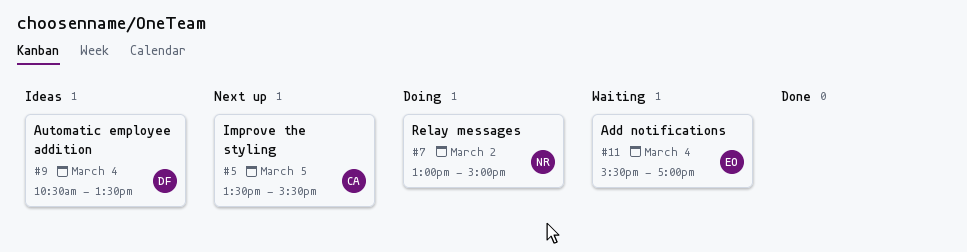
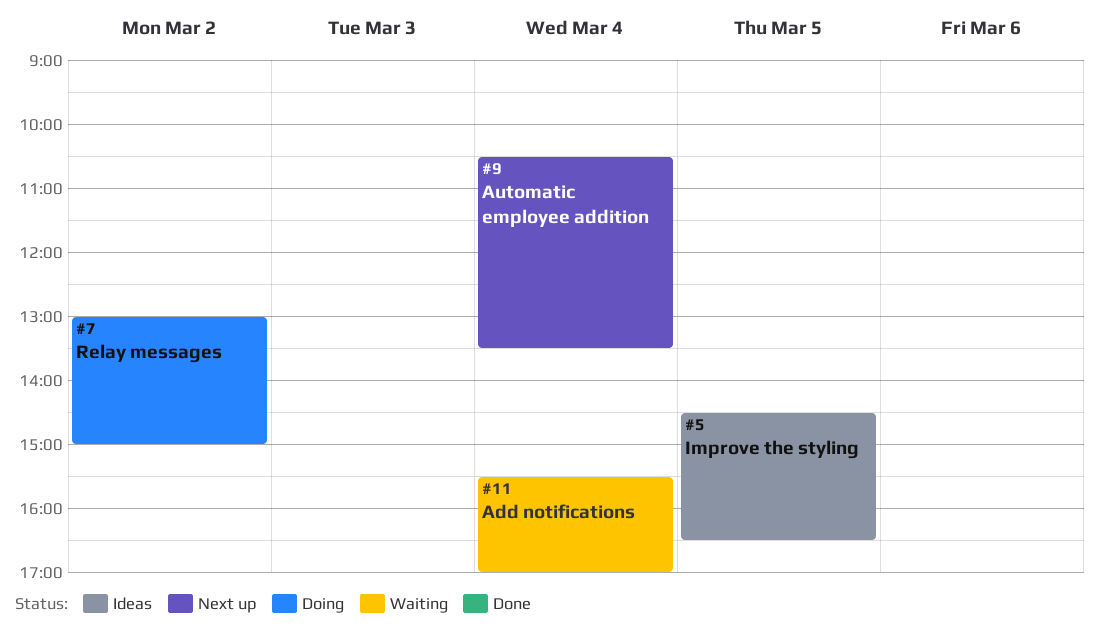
#5, status: Next up -> Ideas
#5, begins: 13:30 -> 14:30
#5, ends: 15:30 -> 16:30
#9, status: Ideas -> Next up

